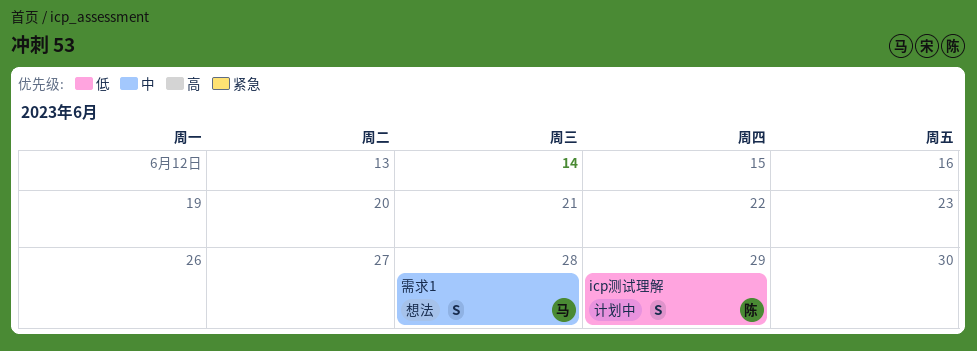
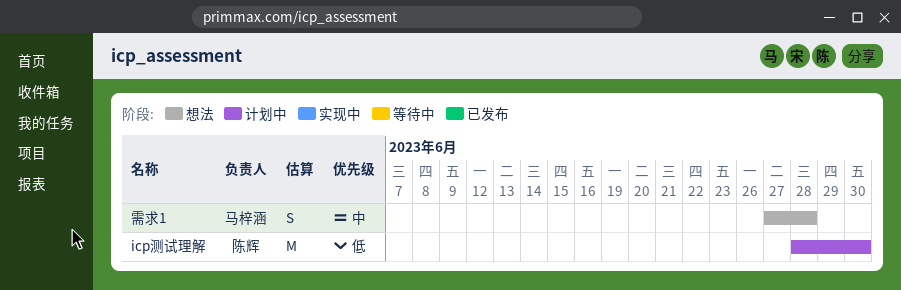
icp测试理解, estimate: S -> M
icp测试理解, due: Jun 29 -> Jun 30

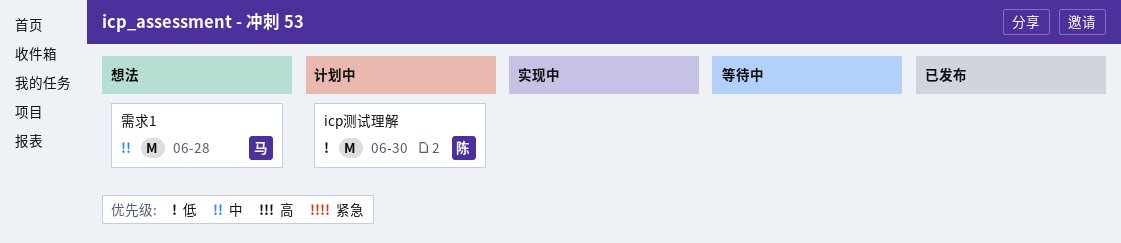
需求1, estimate: S -> M

